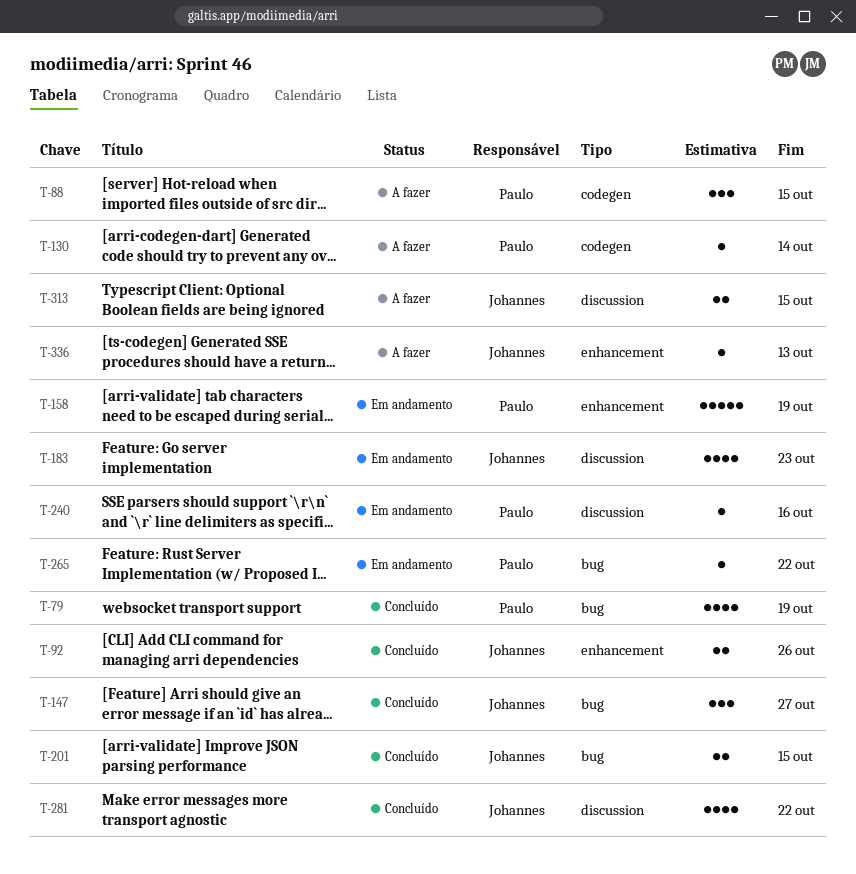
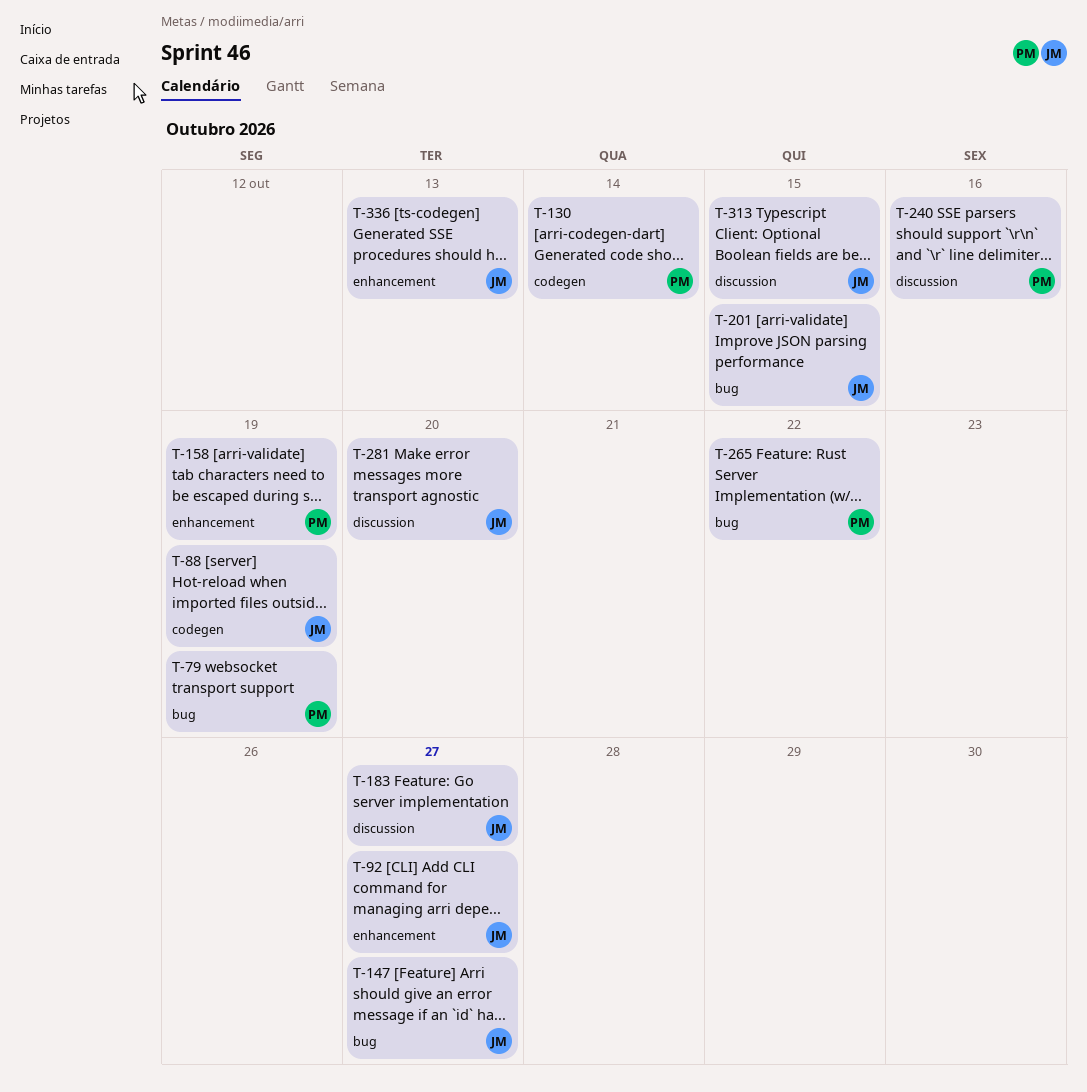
T-88, owner: Paulo -> Johannes
T-88, due: Oct 15 -> Oct 19
T-92, due: Oct 26 -> Oct 27
T-183, due: Oct 23 -> Oct 27
T-281, due: Oct 22 -> Oct 20

